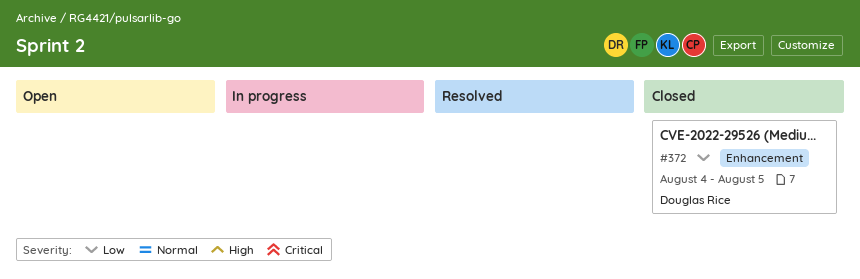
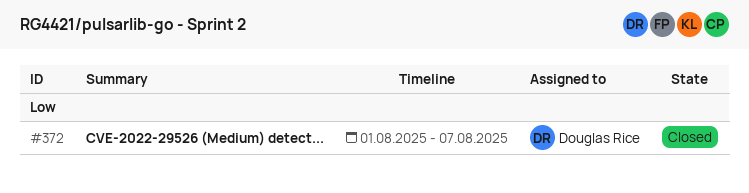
#372, start: Aug 4 -> Aug 1
#372, due: Aug 5 -> Aug 7

